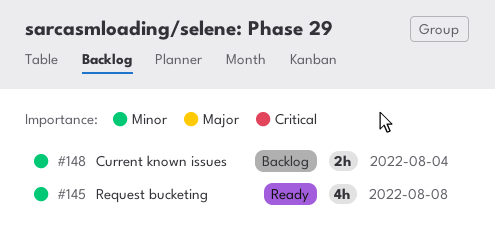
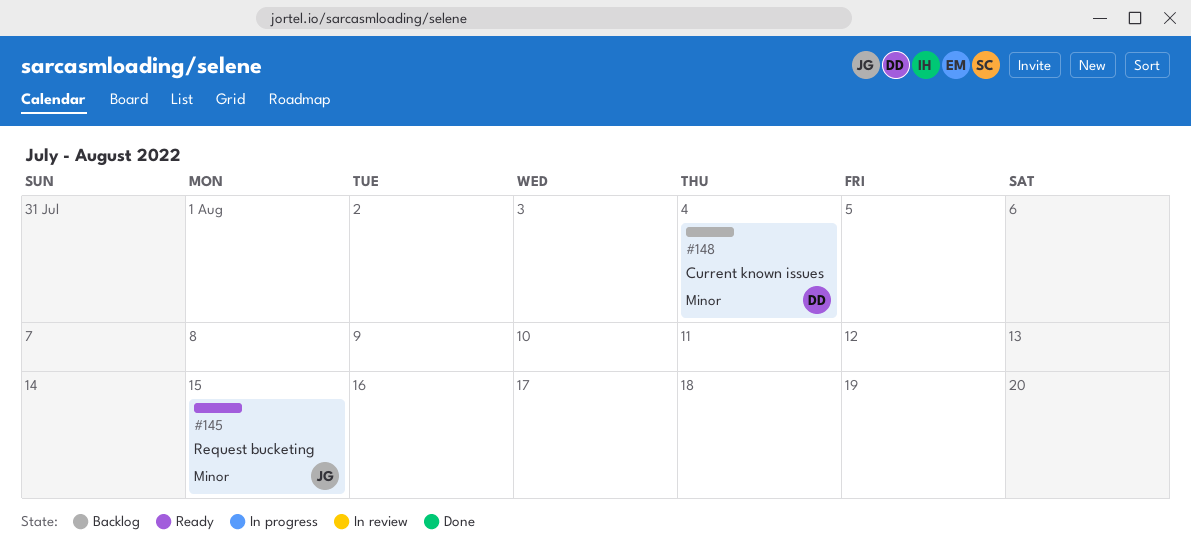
#145, due: Aug 8 -> Aug 15

